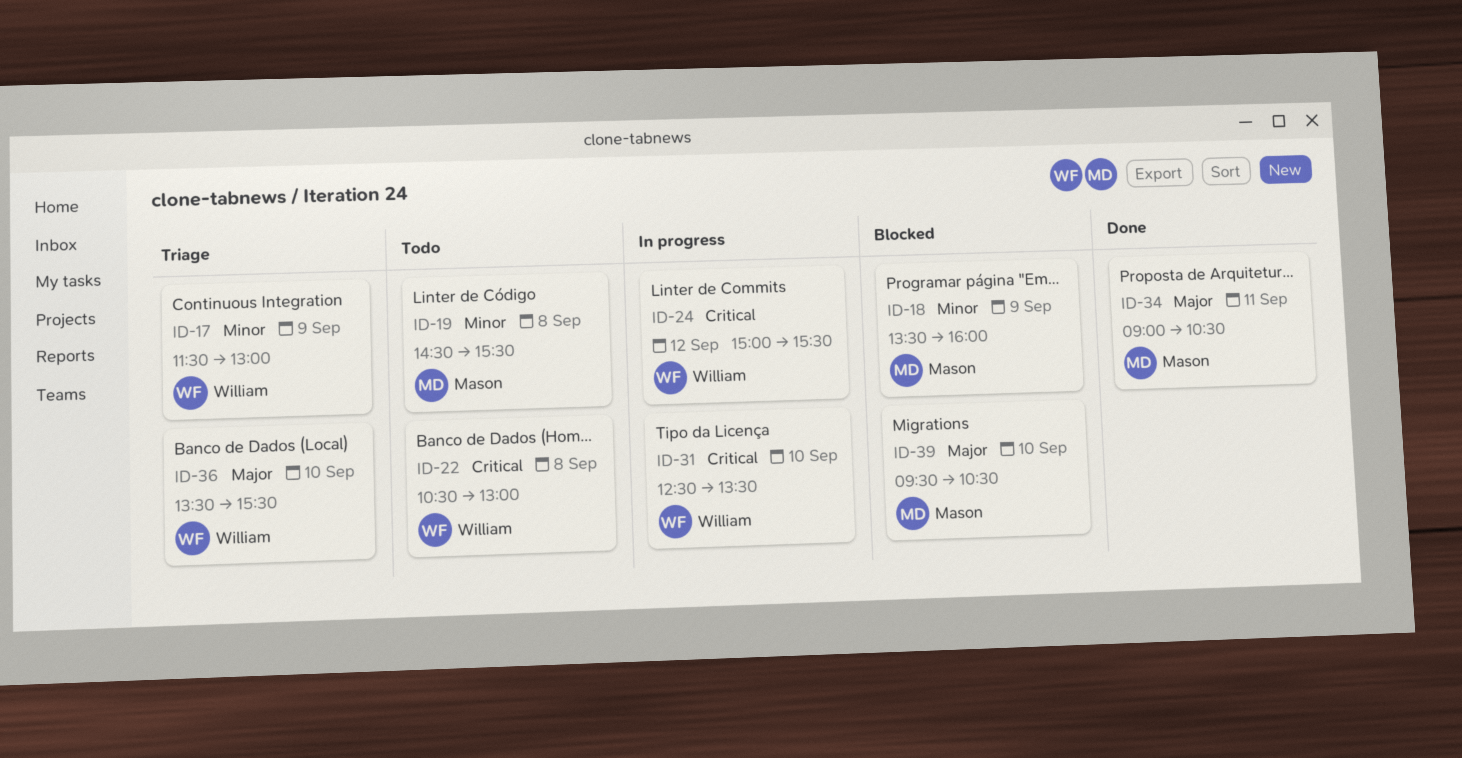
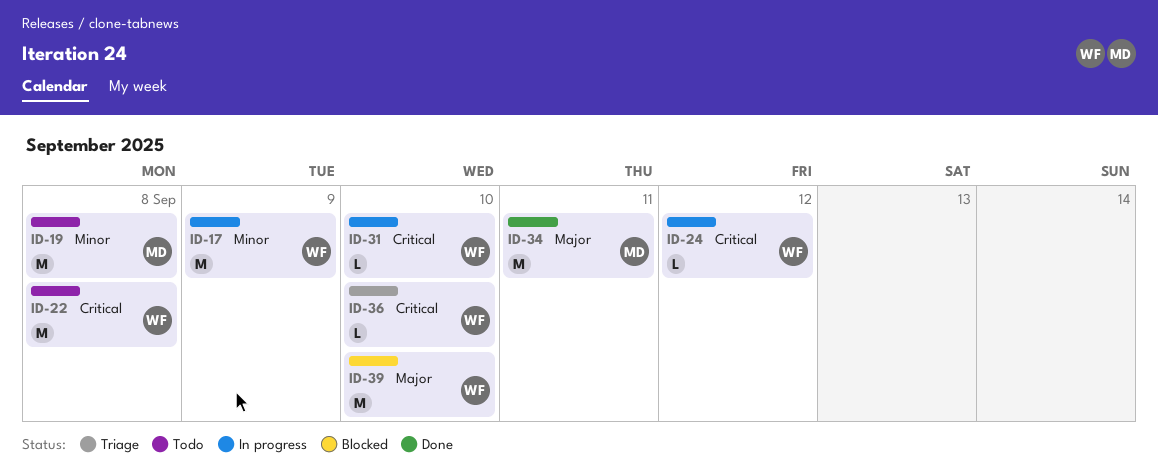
ID-17, status: Triage -> In progress
ID-18: present -> none
ID-36, priority: Major -> Critical
ID-39, owner: Mason -> William

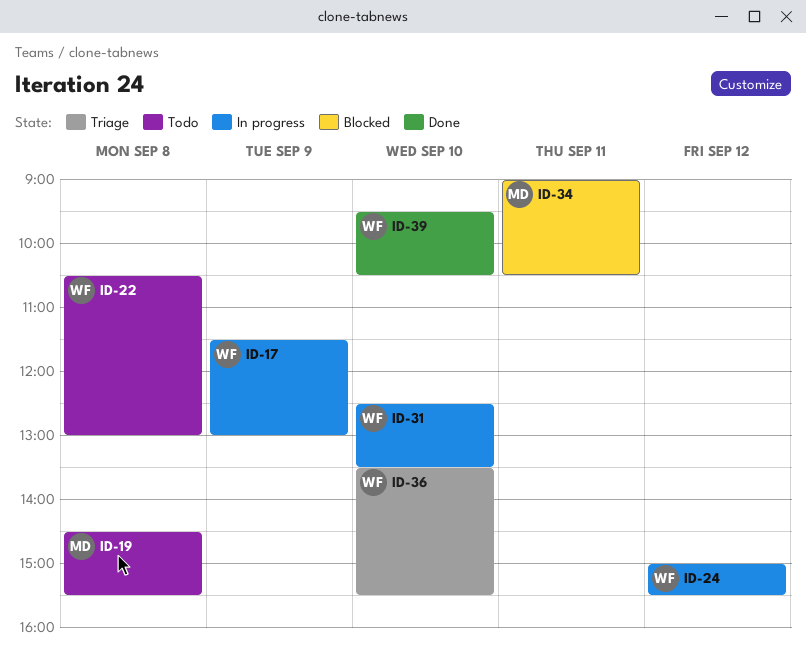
ID-34, status: Done -> Blocked
ID-39, status: Blocked -> Done

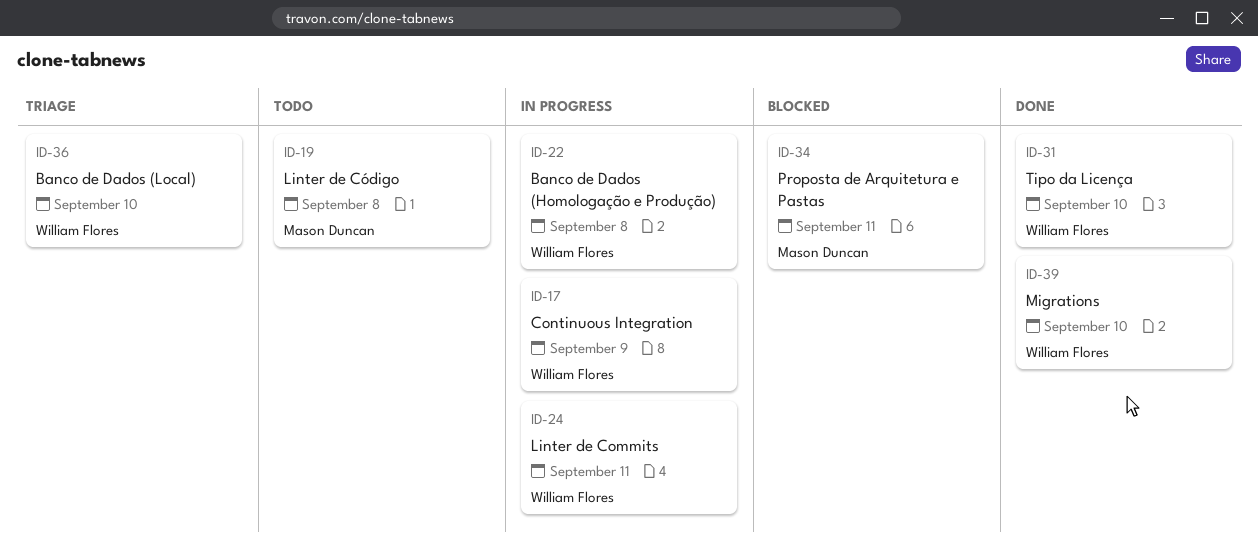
ID-22, status: Todo -> In progress
ID-24, day: Sep 12 -> Sep 11
ID-31, status: In progress -> Done

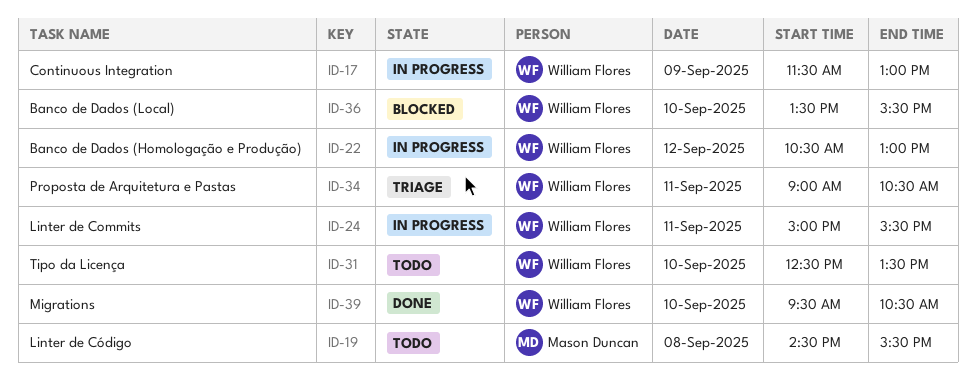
ID-22, day: Sep 8 -> Sep 12
ID-31, status: Done -> Todo
ID-34, status: Blocked -> Triage
ID-34, owner: Mason Duncan -> William Flores
ID-36, status: Triage -> Blocked

